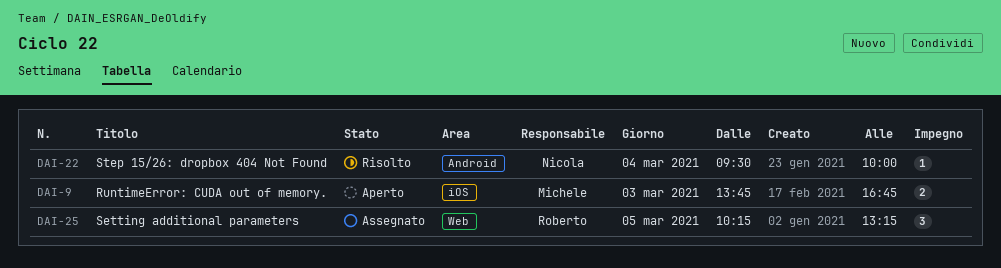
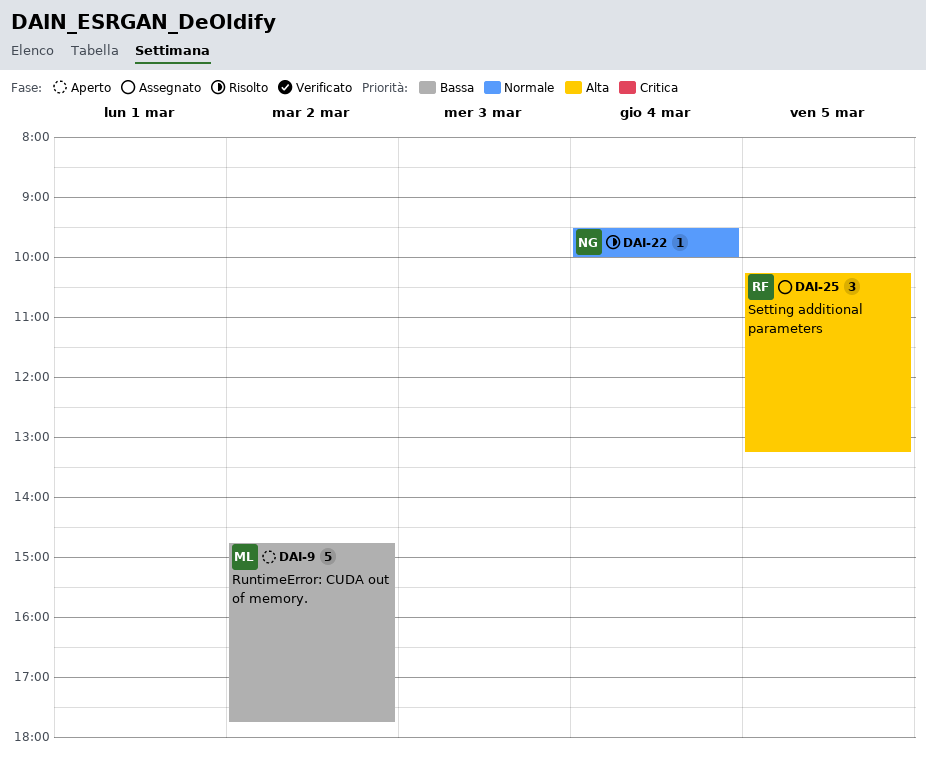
DAI-9, estimate: 2 -> 5
DAI-9, day: Mar 3 -> Mar 2
DAI-9, begins: 13:45 -> 14:45
DAI-9, ends: 16:45 -> 17:45

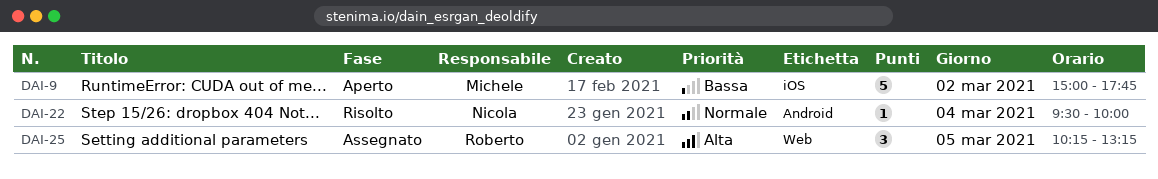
DAI-9, begins: 14:45 -> 15:00

